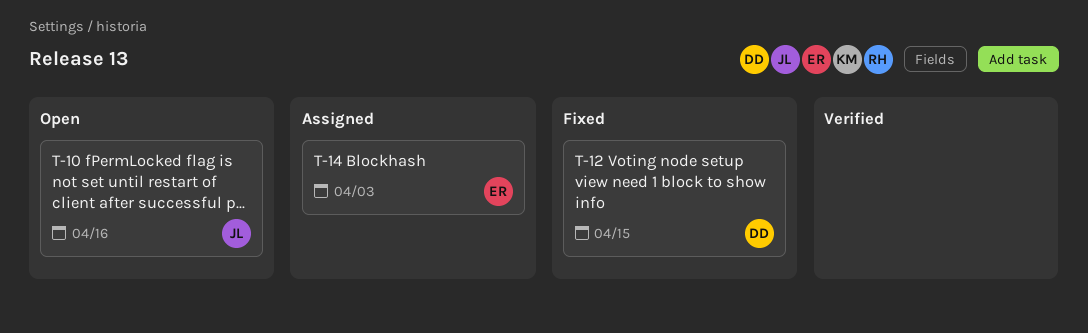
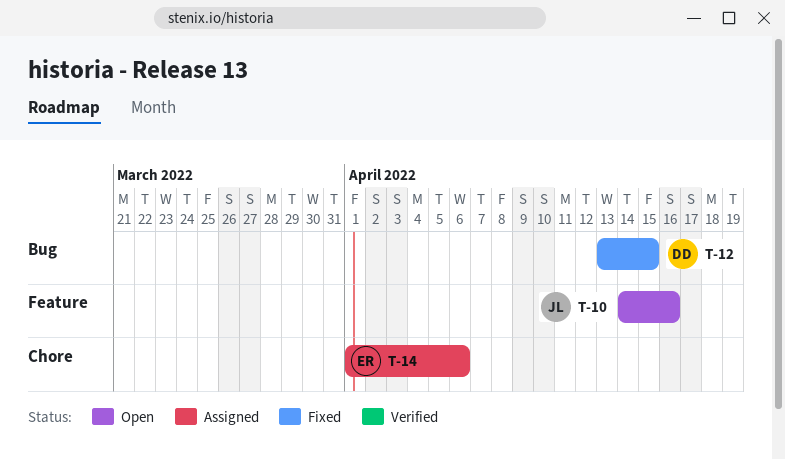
T-14, due: Apr 3 -> Apr 6

